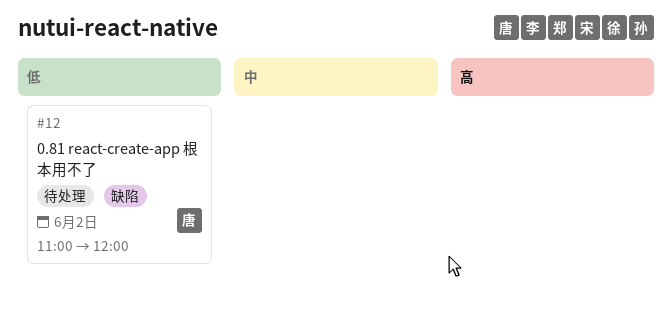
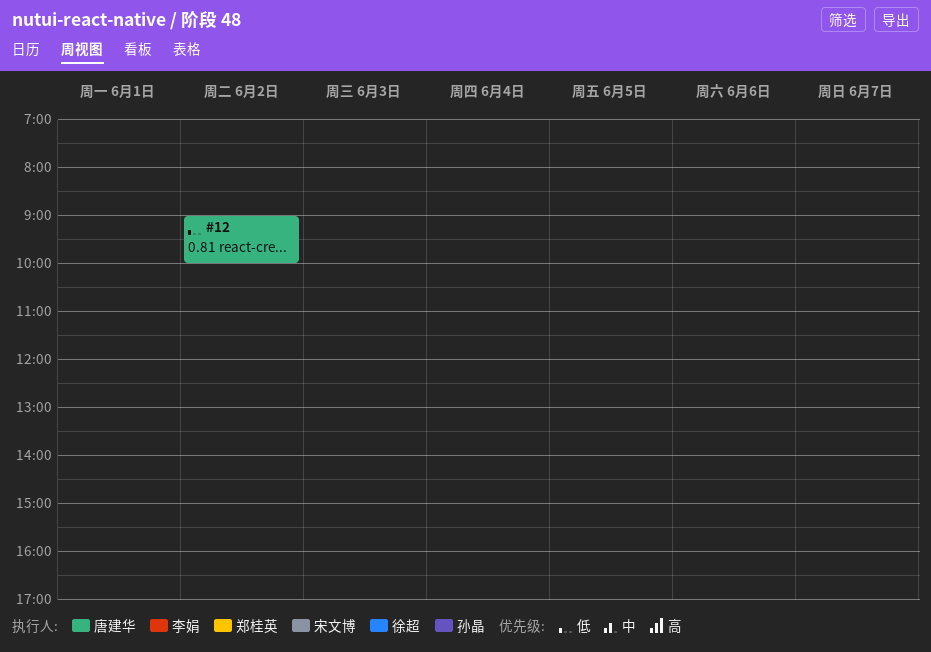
#12, begins: 11:00 -> 09:00
#12, ends: 12:00 -> 10:00

